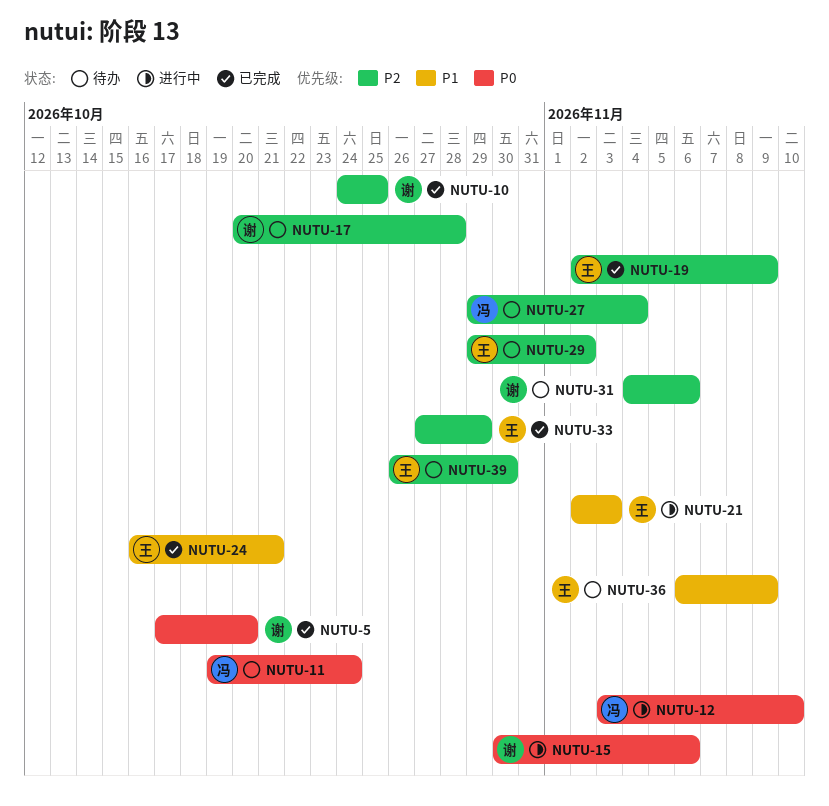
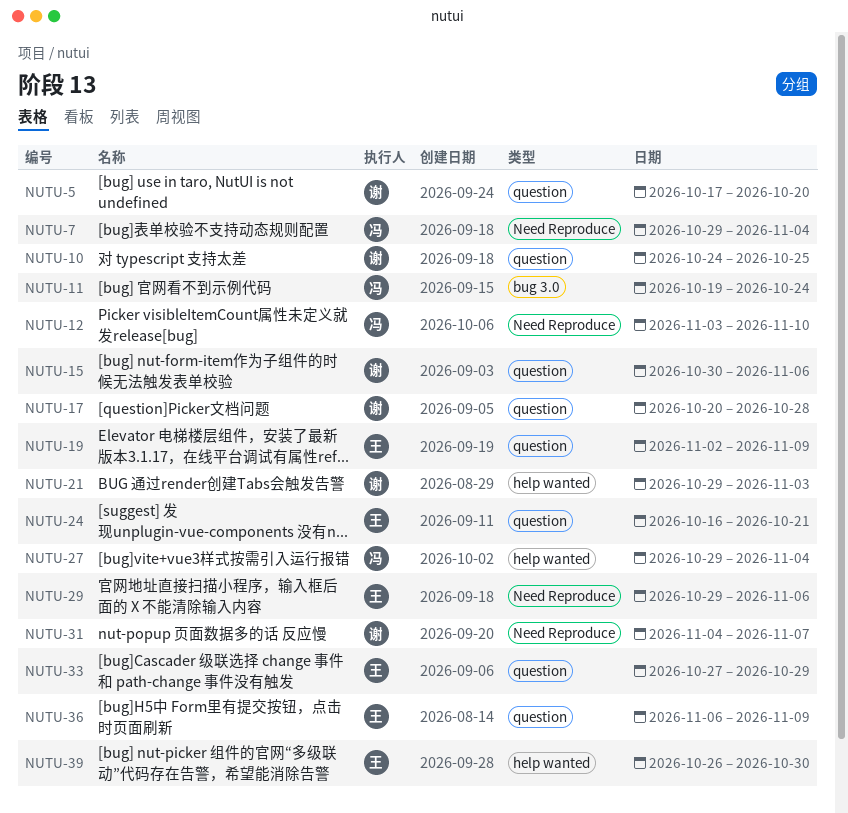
NUTU-7: none -> present
NUTU-21, owner: 王 -> 谢
NUTU-21, start: Nov 2 -> Oct 29
NUTU-29, due: Nov 2 -> Nov 6
NUTU-31, due: Nov 6 -> Nov 7

